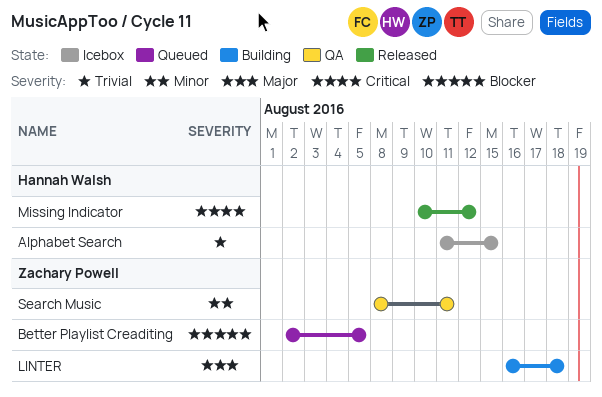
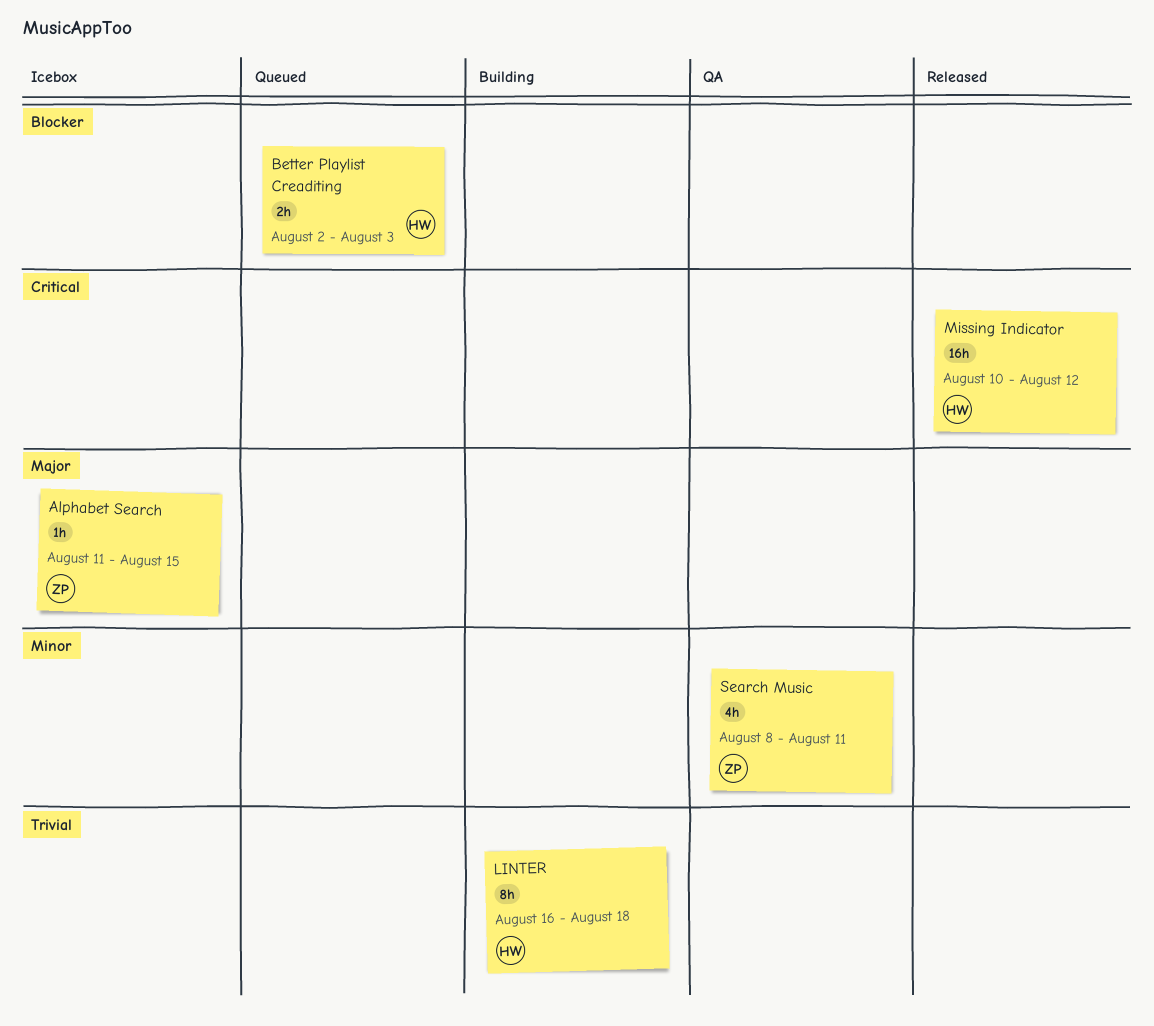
Alphabet Search, owner: Hannah Walsh -> Zachary Powell
Alphabet Search, priority: Trivial -> Major
Better Playlist Creaditing, owner: Zachary Powell -> Hannah Walsh
Better Playlist Creaditing, due: Aug 5 -> Aug 3
LINTER, owner: Zachary Powell -> Hannah Walsh
LINTER, priority: Major -> Trivial

